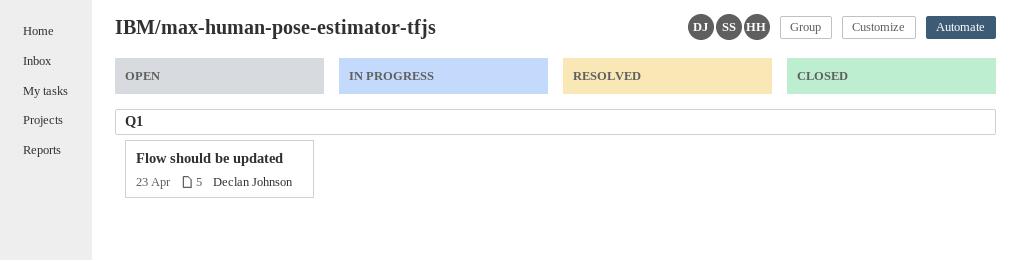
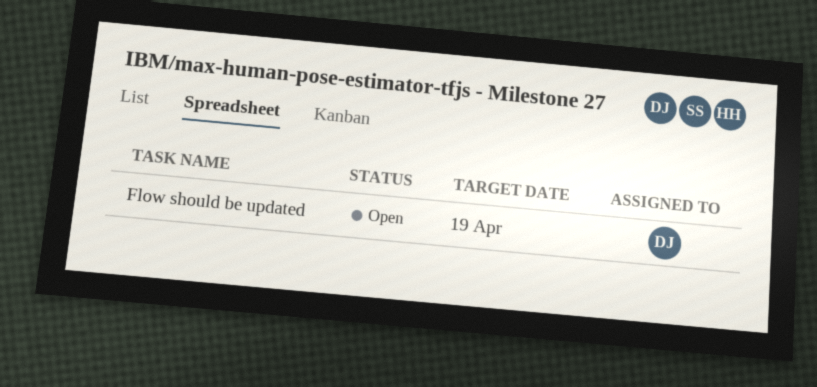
Flow should be updated, due: Apr 23 -> Apr 19

